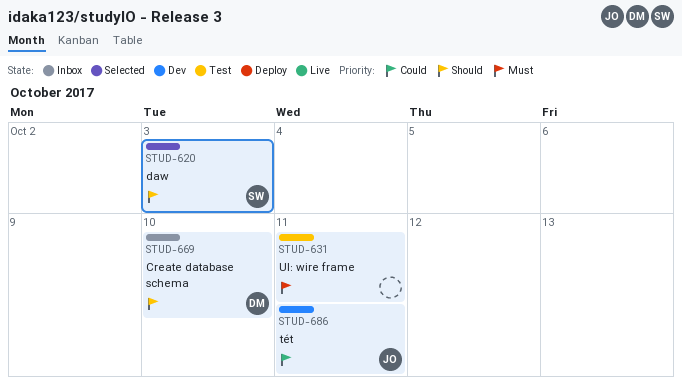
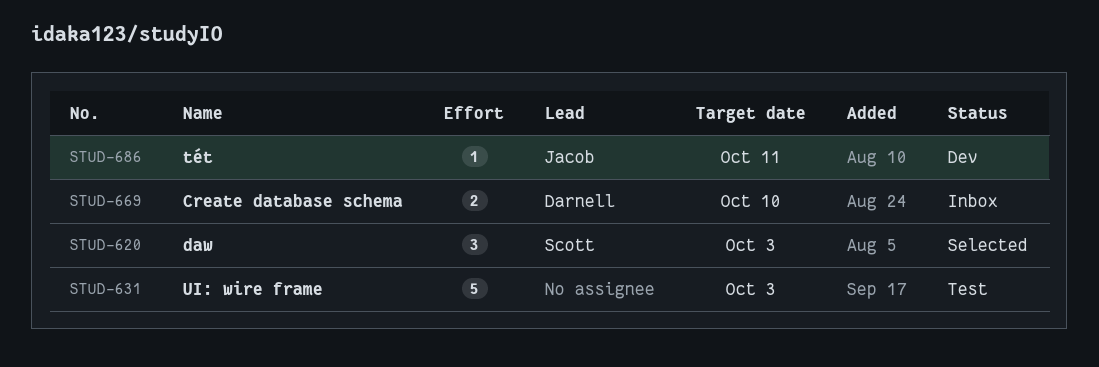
STUD-631, due: Oct 11 -> Oct 3

